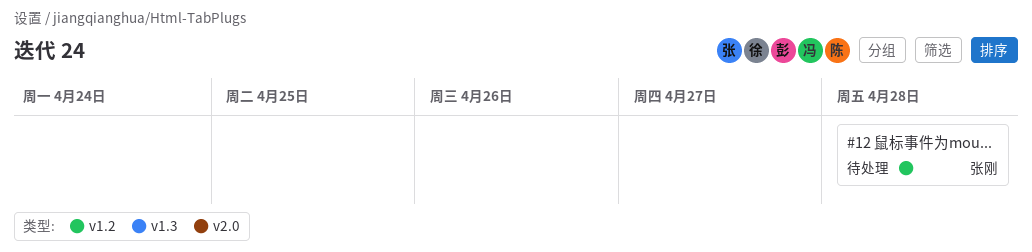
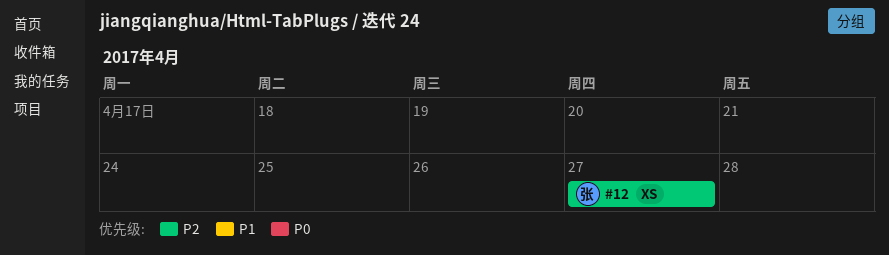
#12, due: Apr 28 -> Apr 27

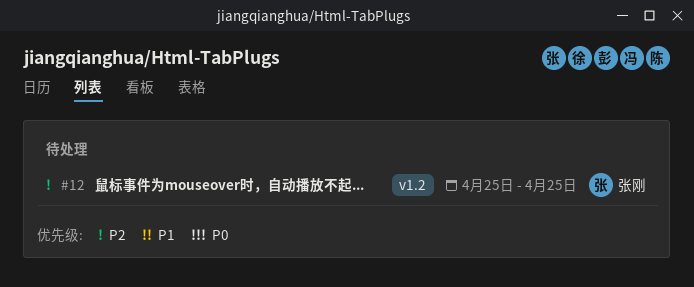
#12, start: Apr 27 -> Apr 25
#12, due: Apr 27 -> Apr 25

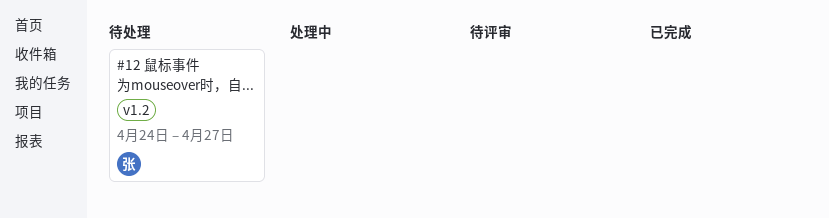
#12, start: Apr 25 -> Apr 24
#12, due: Apr 25 -> Apr 27

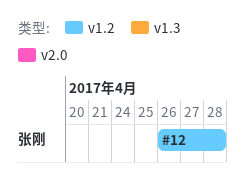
#12, start: Apr 24 -> Apr 26
#12, due: Apr 27 -> Apr 28

